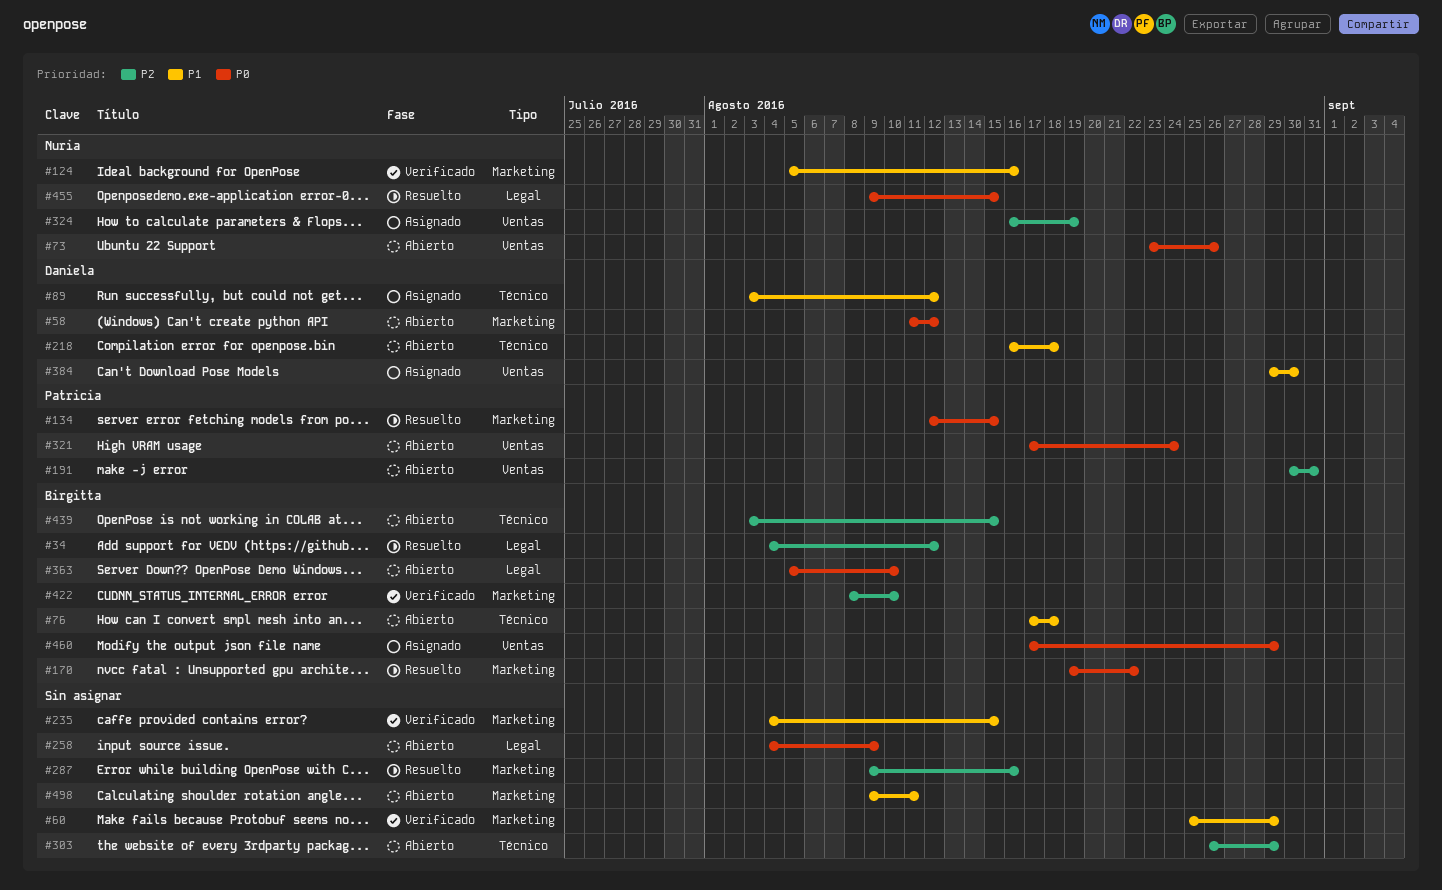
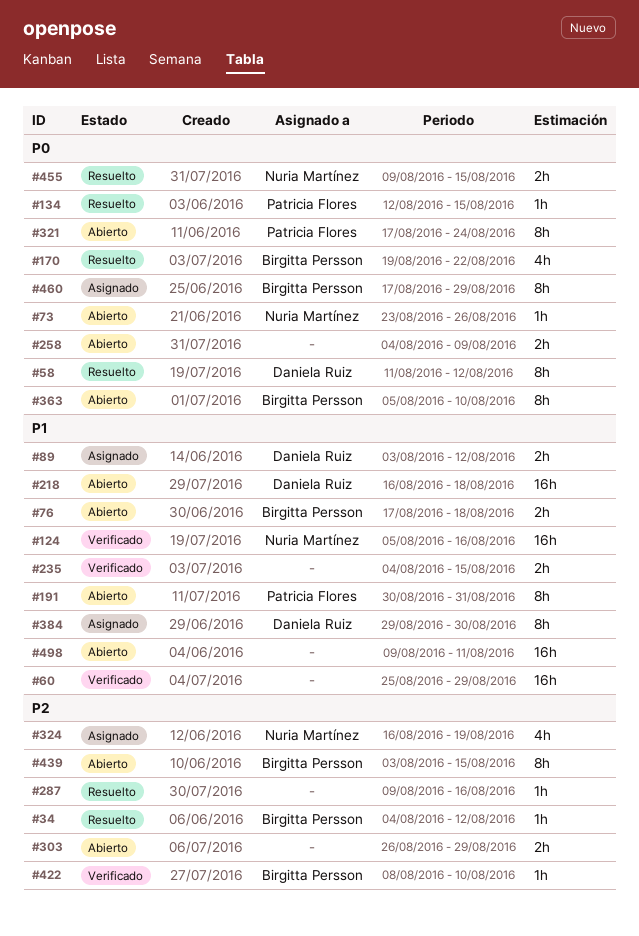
#58, status: Abierto -> Resuelto
#191, priority: P2 -> P1

